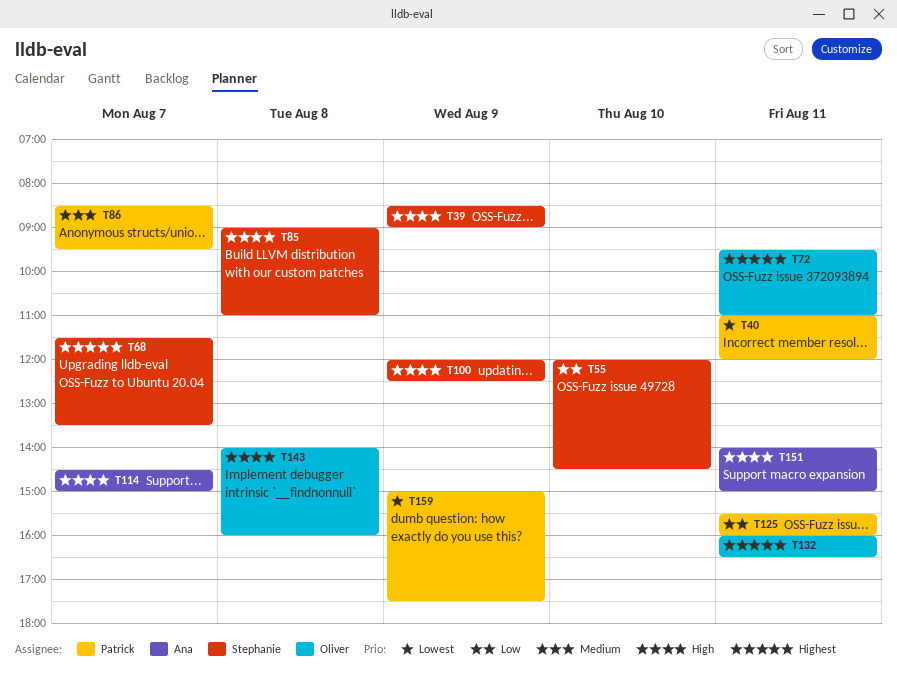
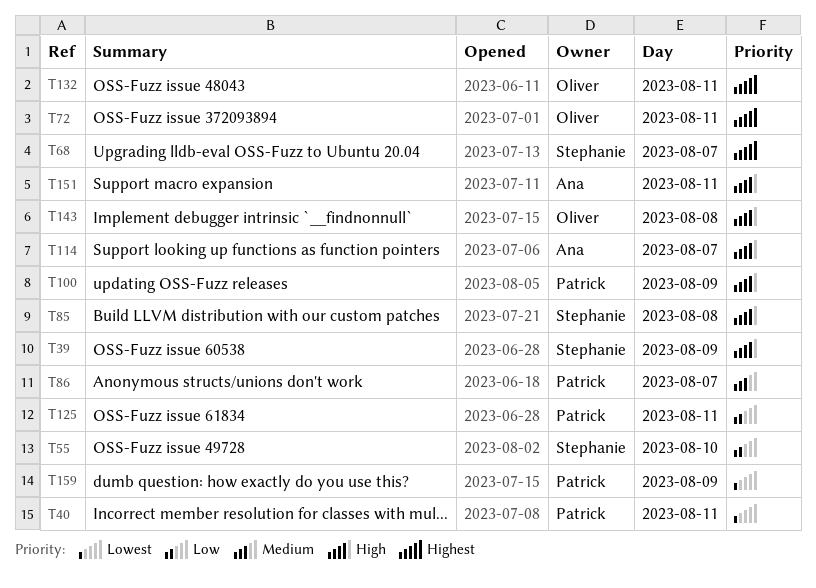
T100, owner: Stephanie -> Patrick

